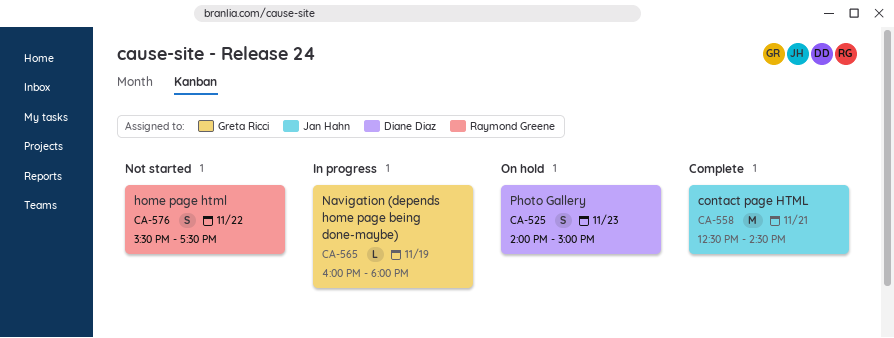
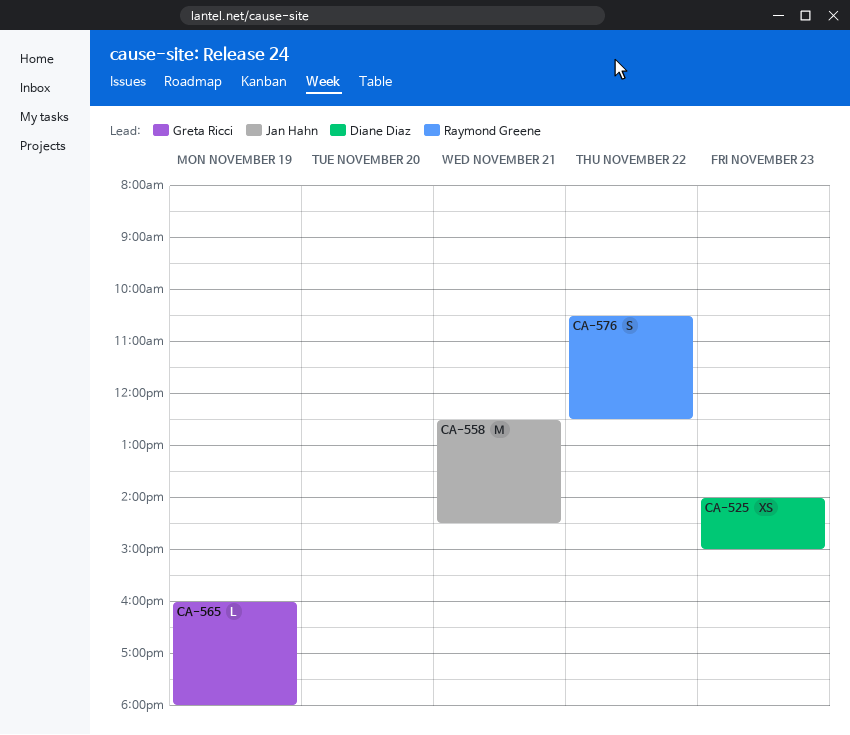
CA-525, estimate: S -> XS
CA-576, begins: 15:30 -> 10:30
CA-576, ends: 17:30 -> 12:30

